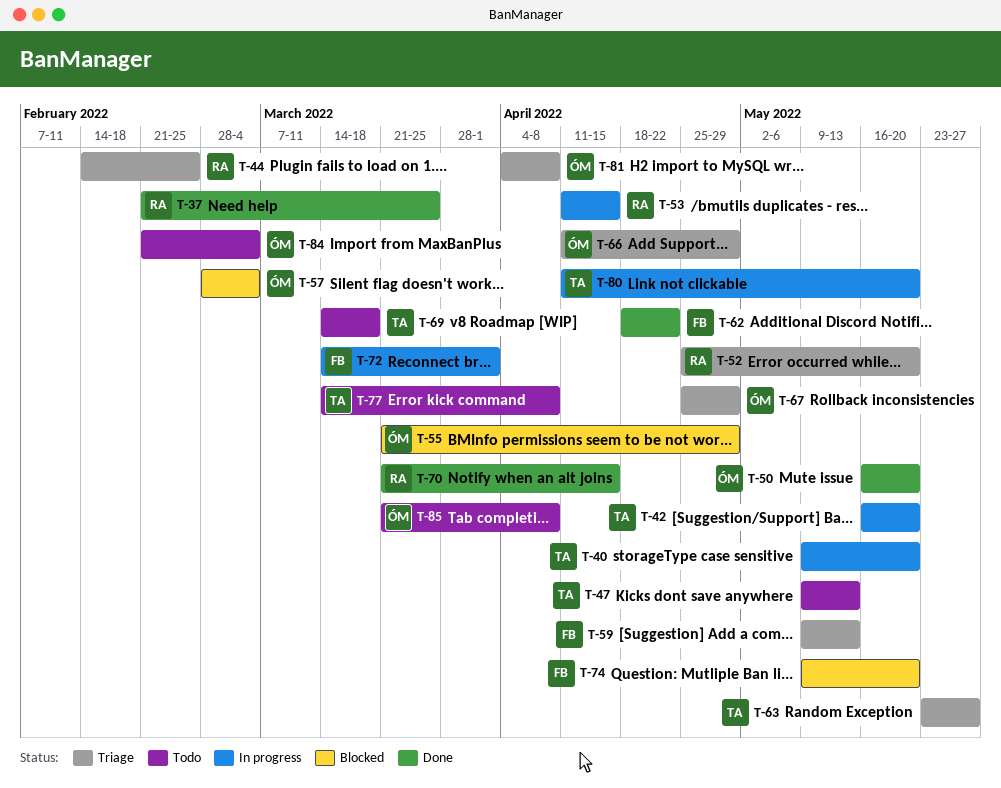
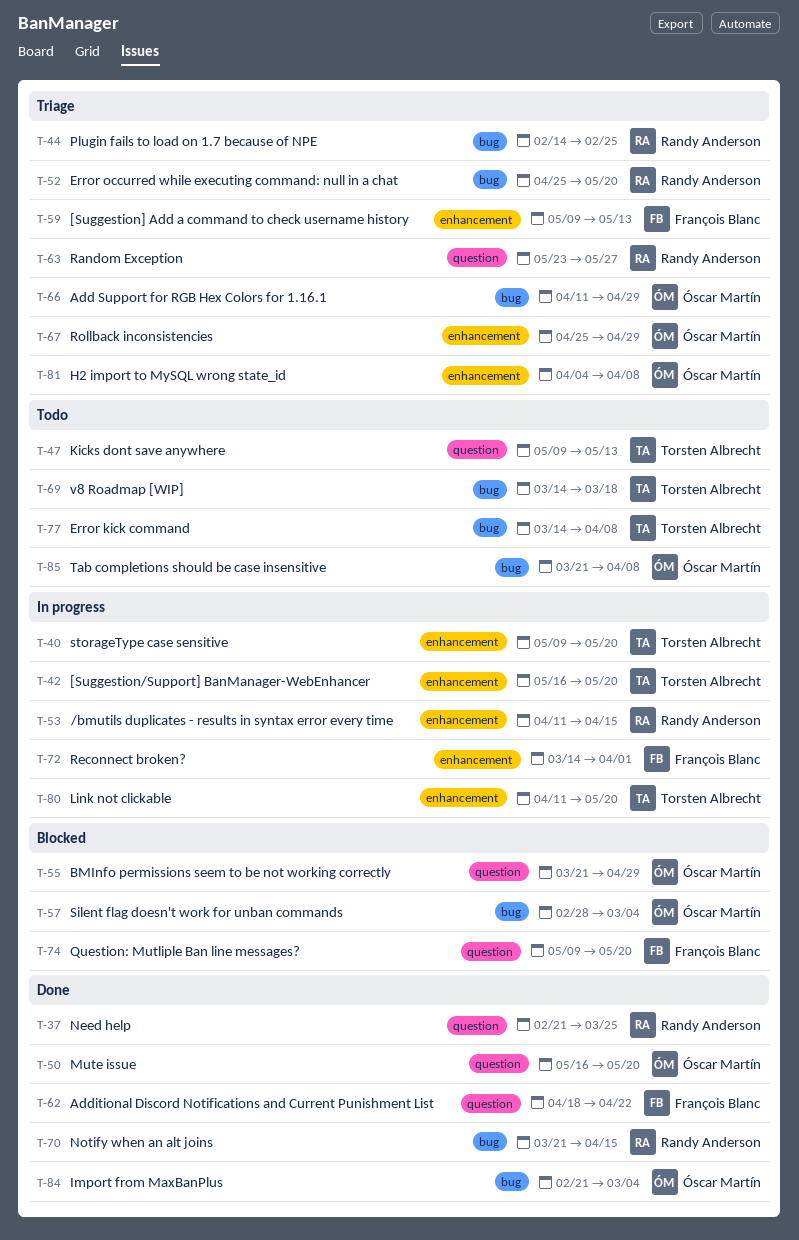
T-63, owner: Torsten Albrecht -> Randy Anderson
T-84, status: Todo -> Done

